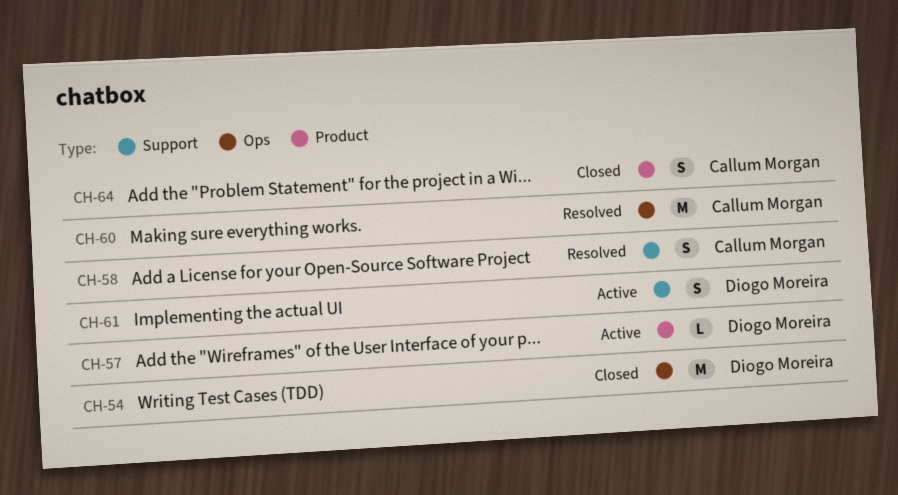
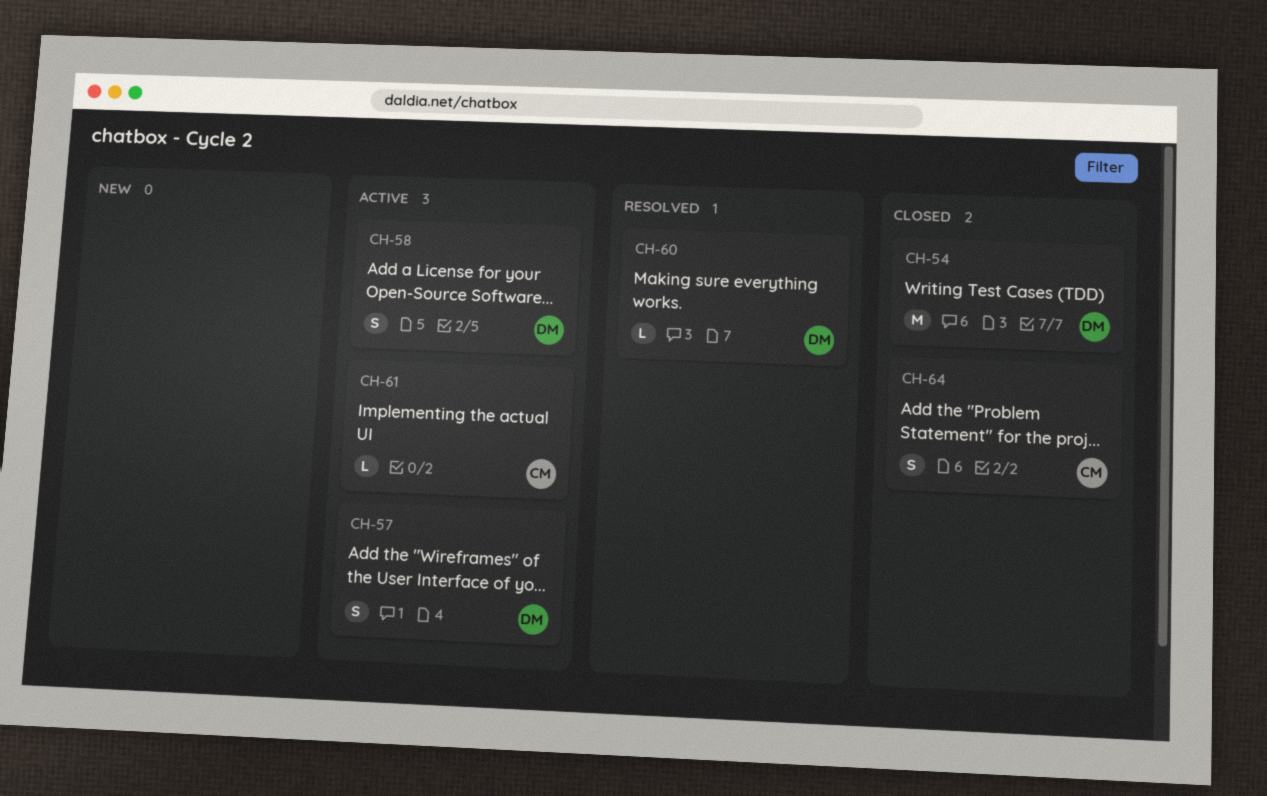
CH-57, estimate: L -> S
CH-58, status: Resolved -> Active
CH-58, owner: Callum Morgan -> Diogo Moreira
CH-60, owner: Callum Morgan -> Diogo Moreira
CH-60, estimate: M -> L
CH-61, owner: Diogo Moreira -> Callum Morgan
CH-61, estimate: S -> L

